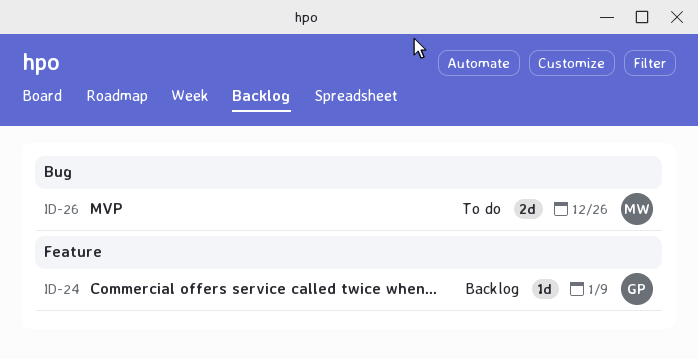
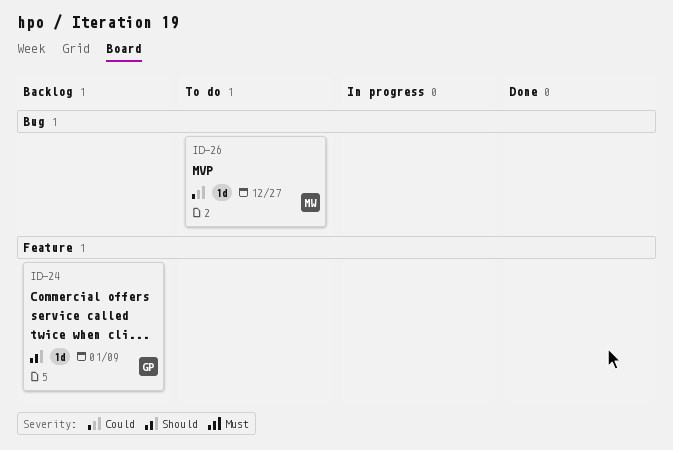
ID-26, estimate: 2d -> 1d
ID-26, due: Dec 26 -> Dec 27

